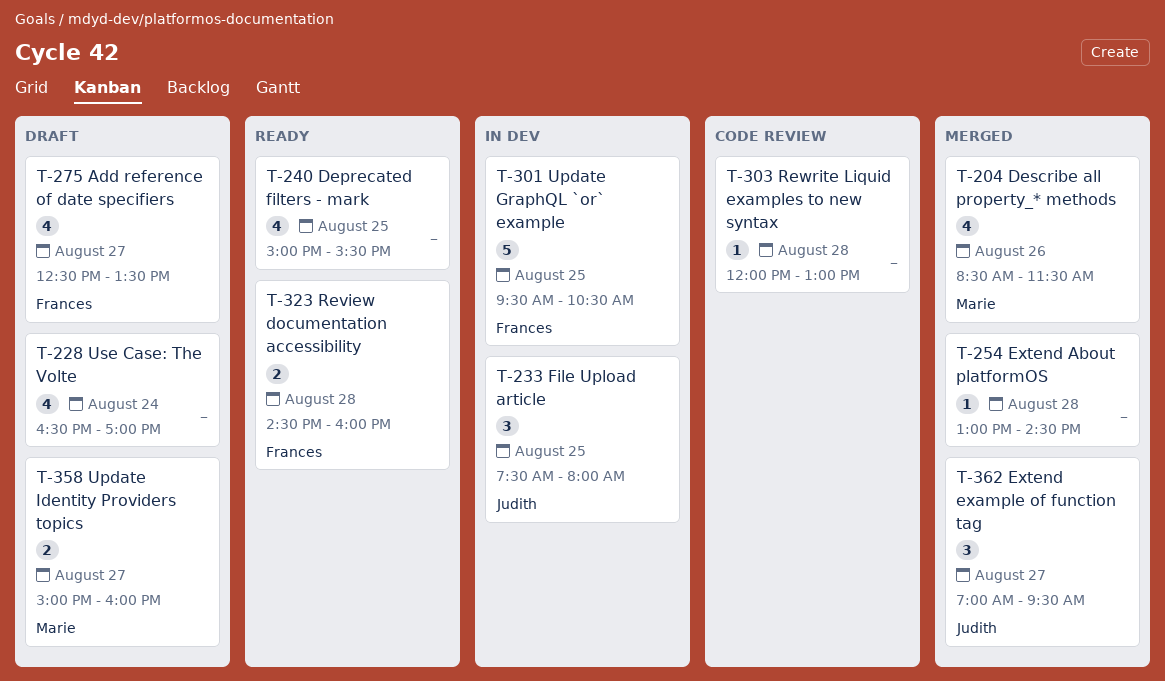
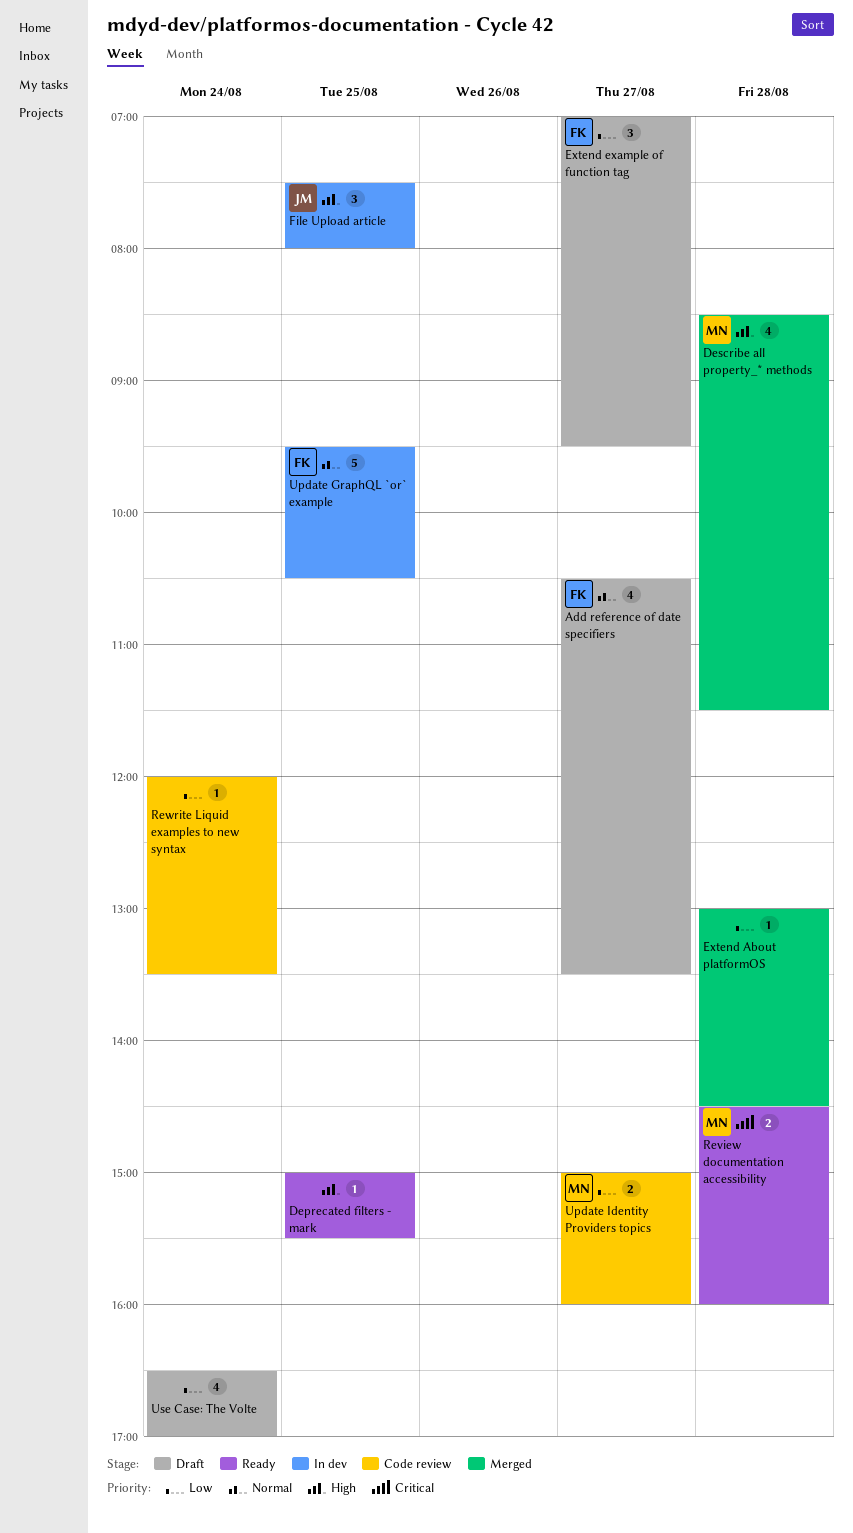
Add reference of date specifiers, begins: 12:30 -> 10:30
Deprecated filters - mark, estimate: 4 -> 1
Describe all property_* methods, day: Aug 26 -> Aug 28
Extend example of function tag, status: Merged -> Draft
Extend example of function tag, owner: Judith -> Frances
Review documentation accessibility, owner: Frances -> Marie
Rewrite Liquid examples to new syntax, day: Aug 28 -> Aug 24
Rewrite Liquid examples to new syntax, ends: 13:00 -> 13:30
Update Identity Providers topics, status: Draft -> Code review

